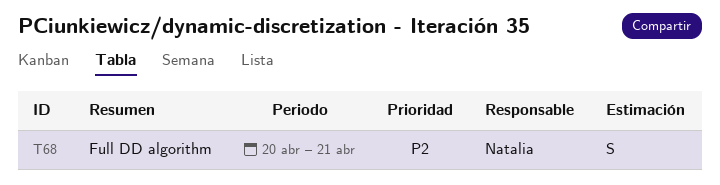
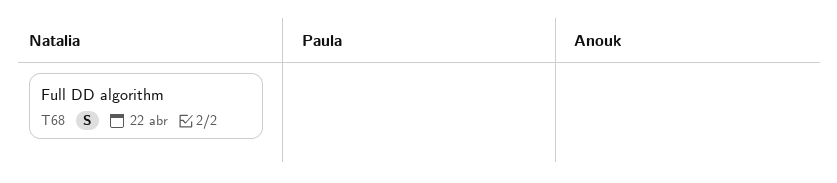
T68, due: Apr 21 -> Apr 22

